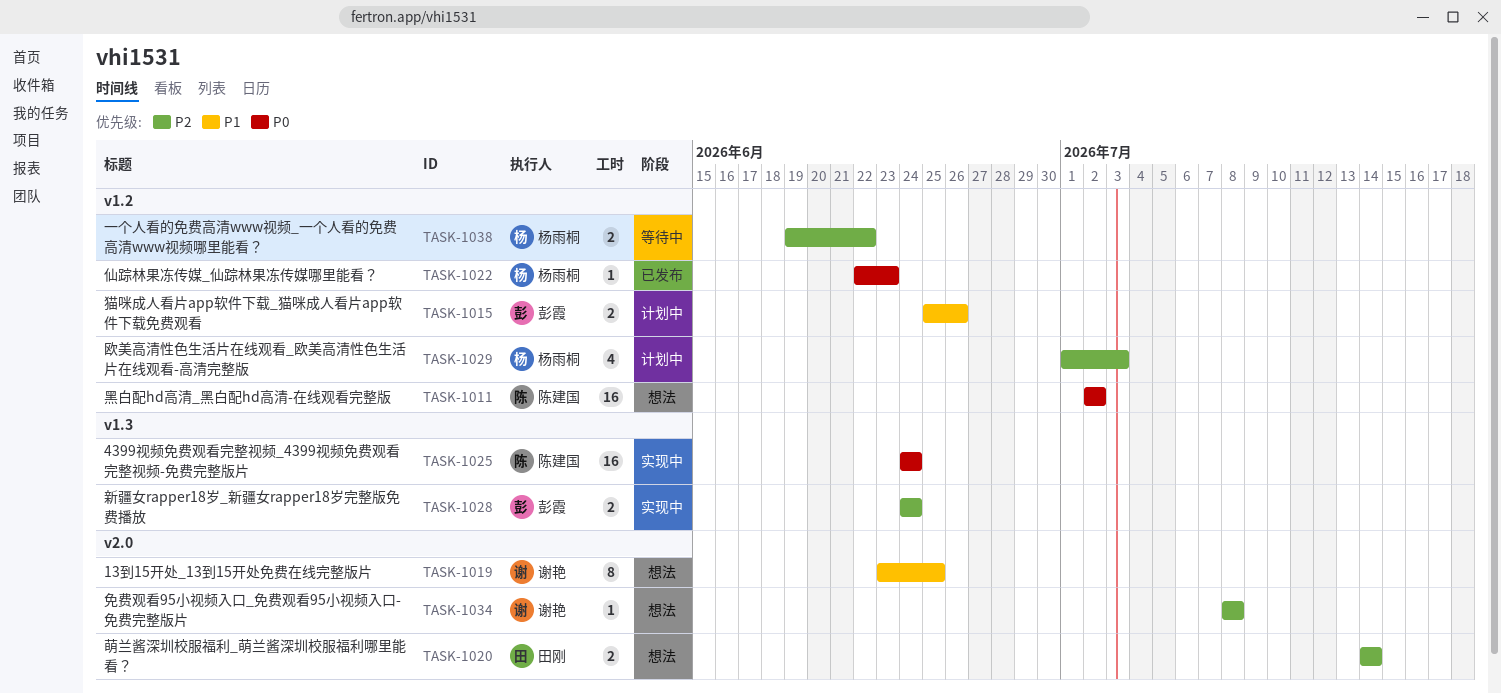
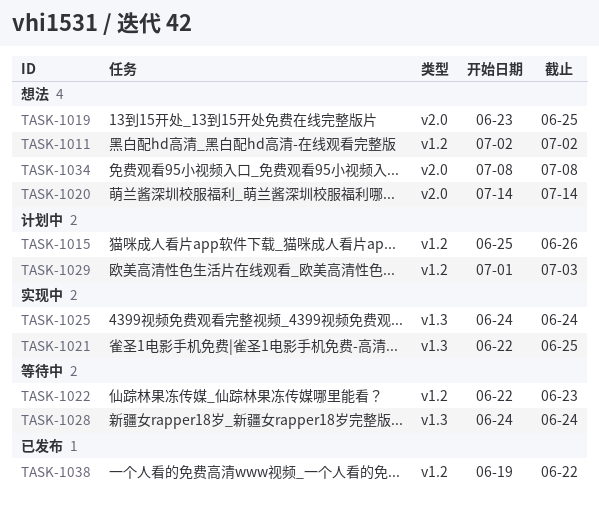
TASK-1021: none -> present
TASK-1022, status: 已发布 -> 等待中
TASK-1028, status: 实现中 -> 等待中
TASK-1038, status: 等待中 -> 已发布

